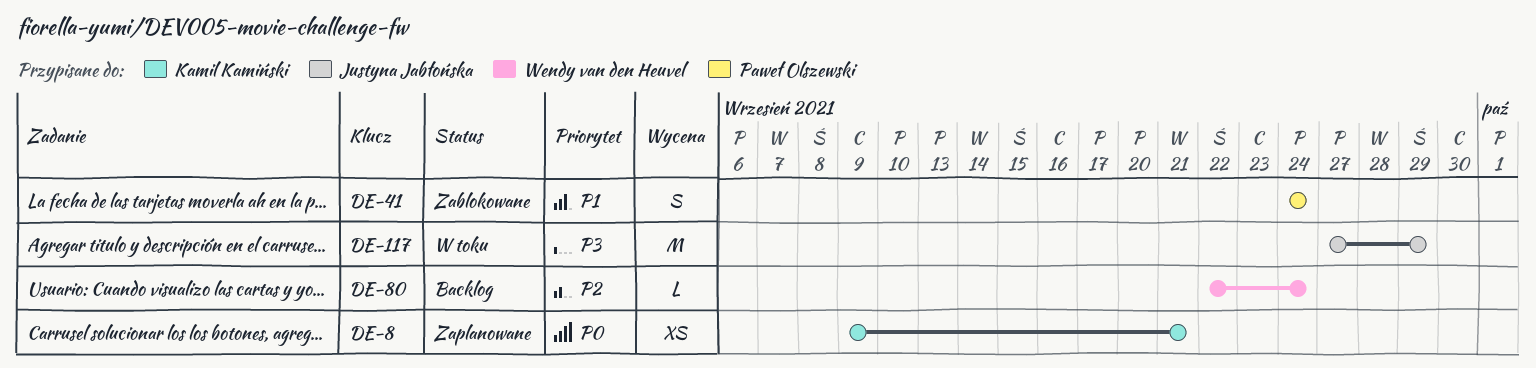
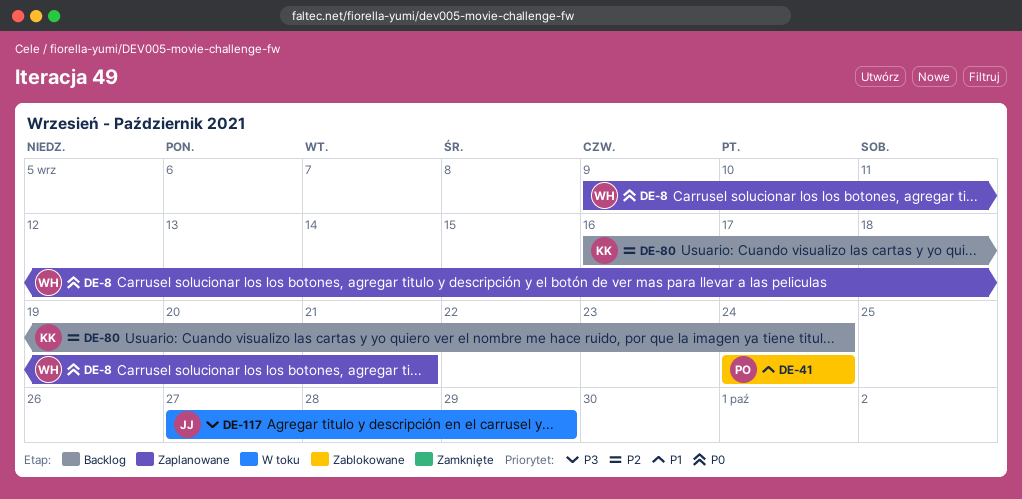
DE-8, owner: Kamil Kamiński -> Wendy van den Heuvel
DE-80, owner: Wendy van den Heuvel -> Kamil Kamiński
DE-80, start: Sep 22 -> Sep 16

